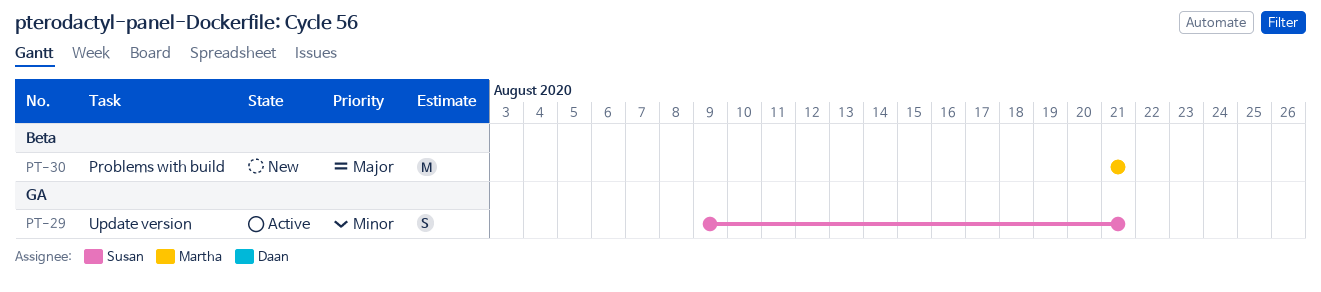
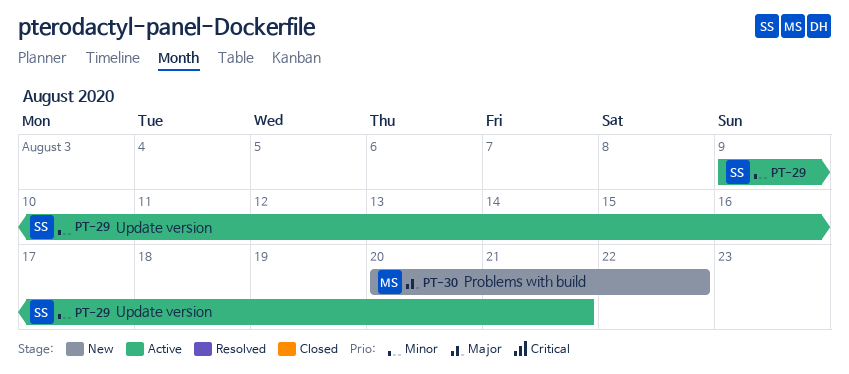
PT-30, start: Aug 21 -> Aug 20
PT-30, due: Aug 21 -> Aug 22

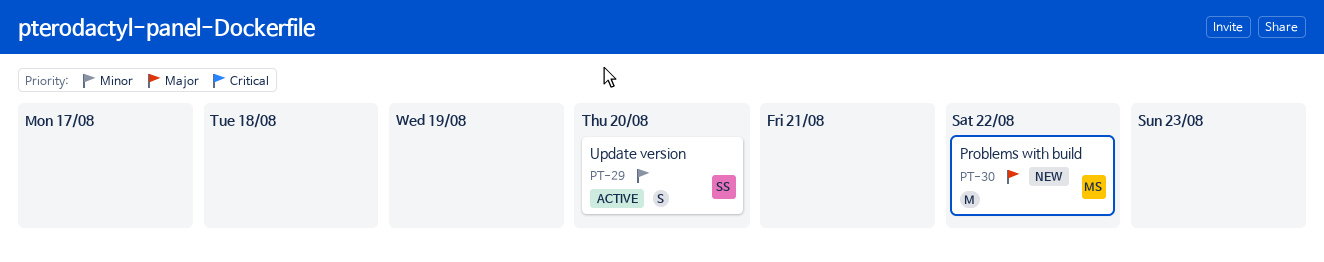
PT-29, due: Aug 21 -> Aug 20

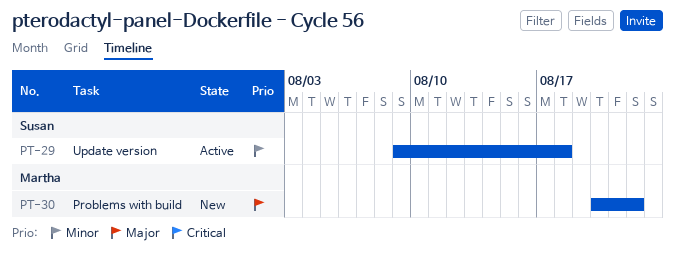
PT-29, due: Aug 20 -> Aug 18

